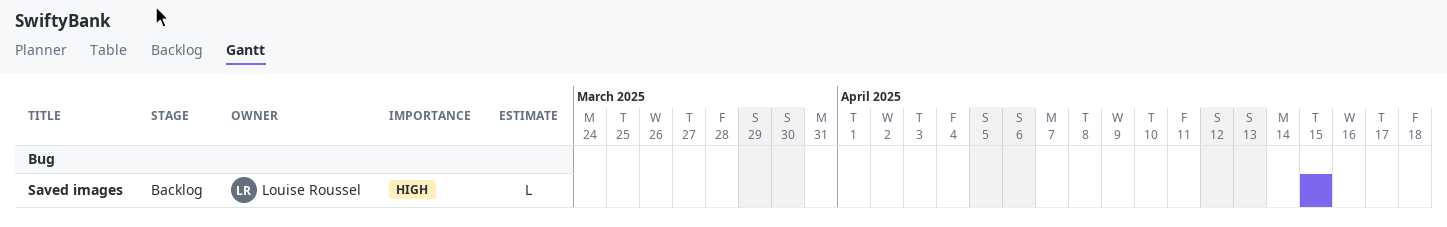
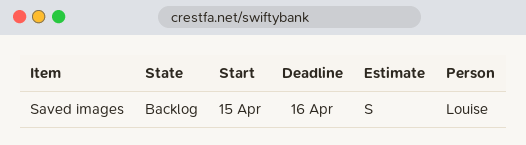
Saved images, estimate: L -> S
Saved images, due: Apr 15 -> Apr 16

